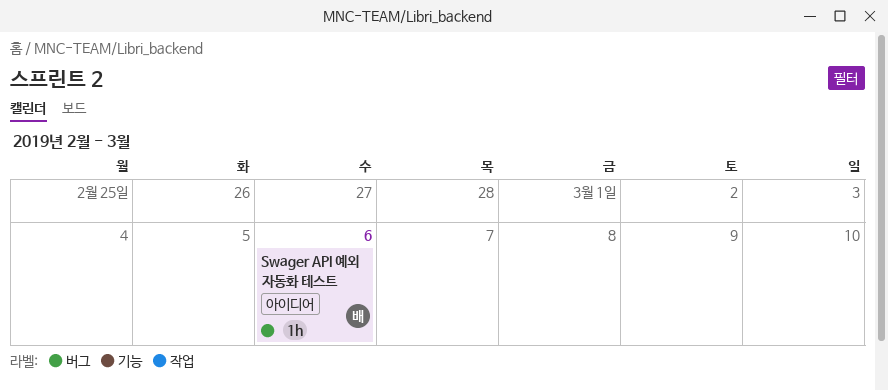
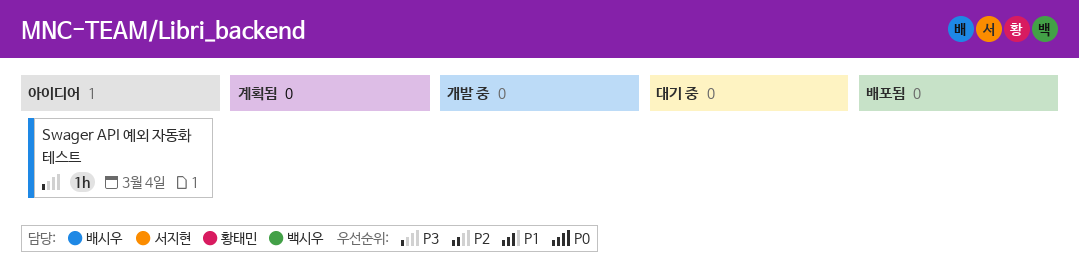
Swager API 예외 자동화 테스트, due: Mar 6 -> Mar 4

